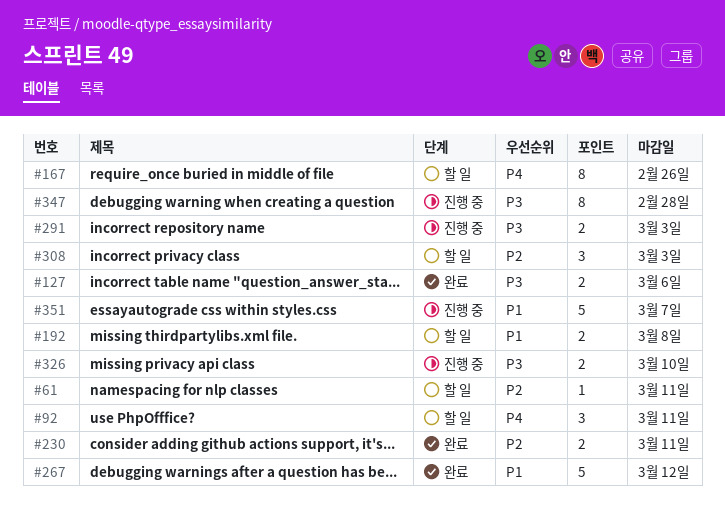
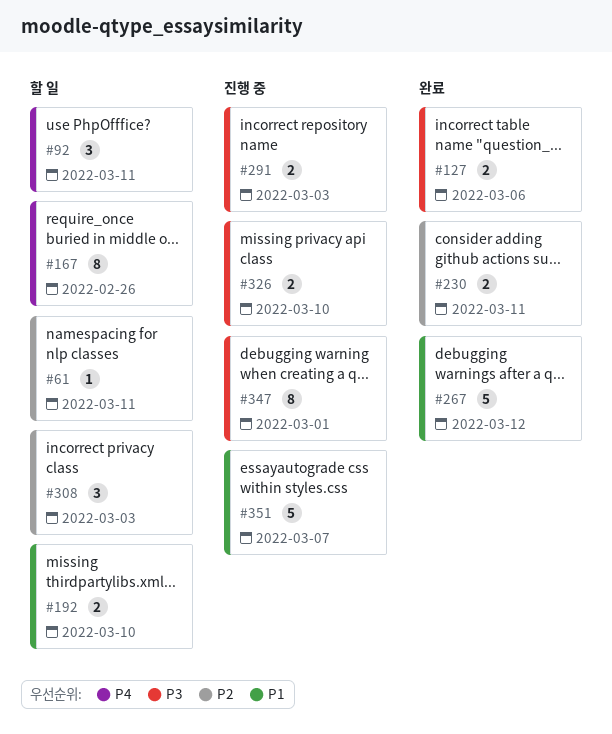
#192, due: Mar 8 -> Mar 10
#347, due: Feb 28 -> Mar 1

